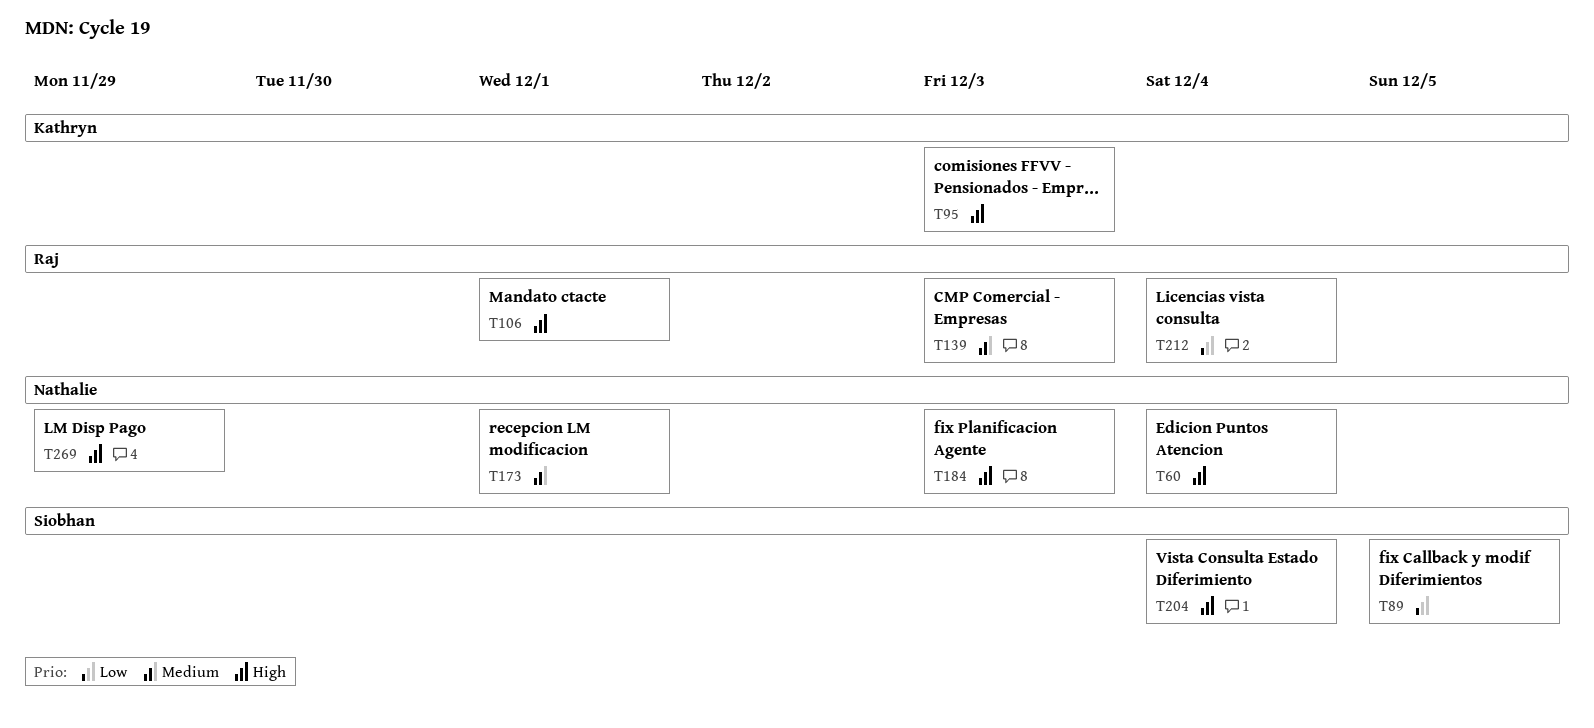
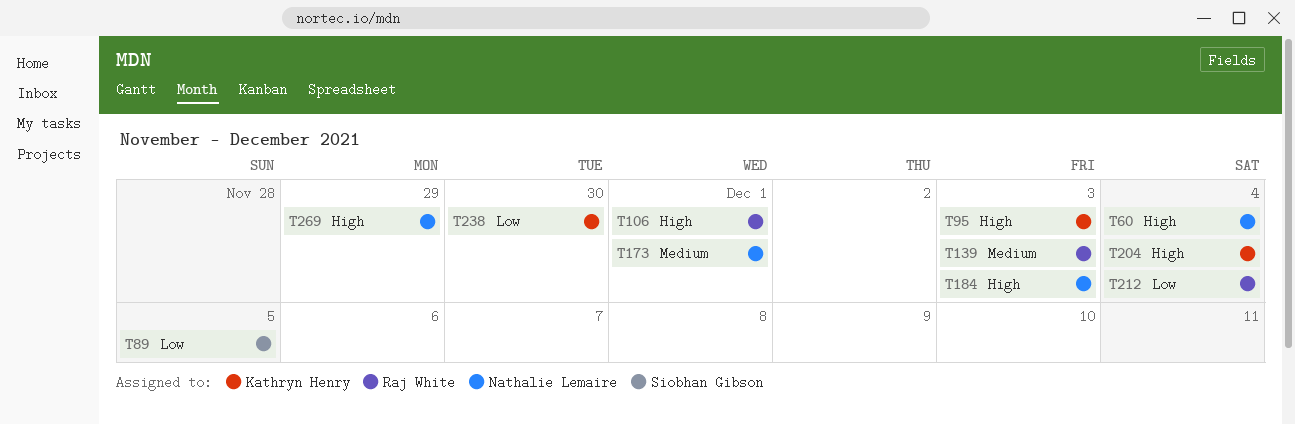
T204, owner: Siobhan Gibson -> Kathryn Henry
T238: none -> present

